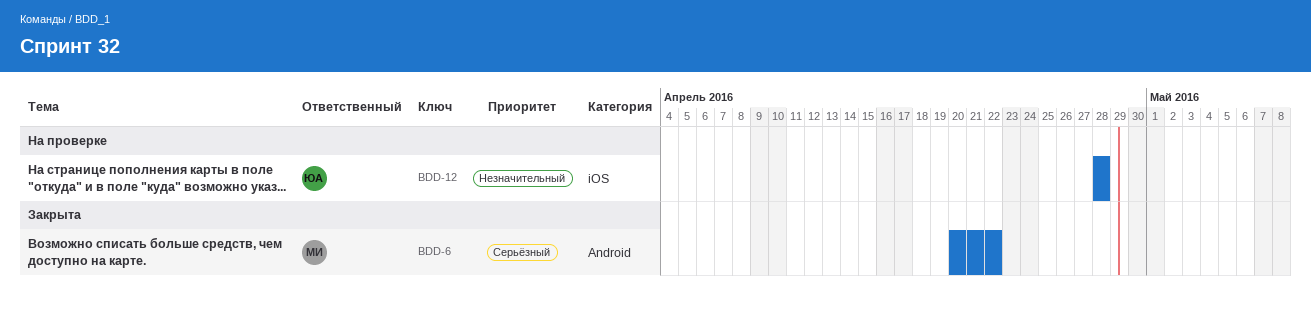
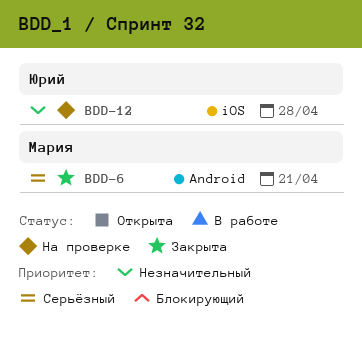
BDD-6, due: Apr 22 -> Apr 21

